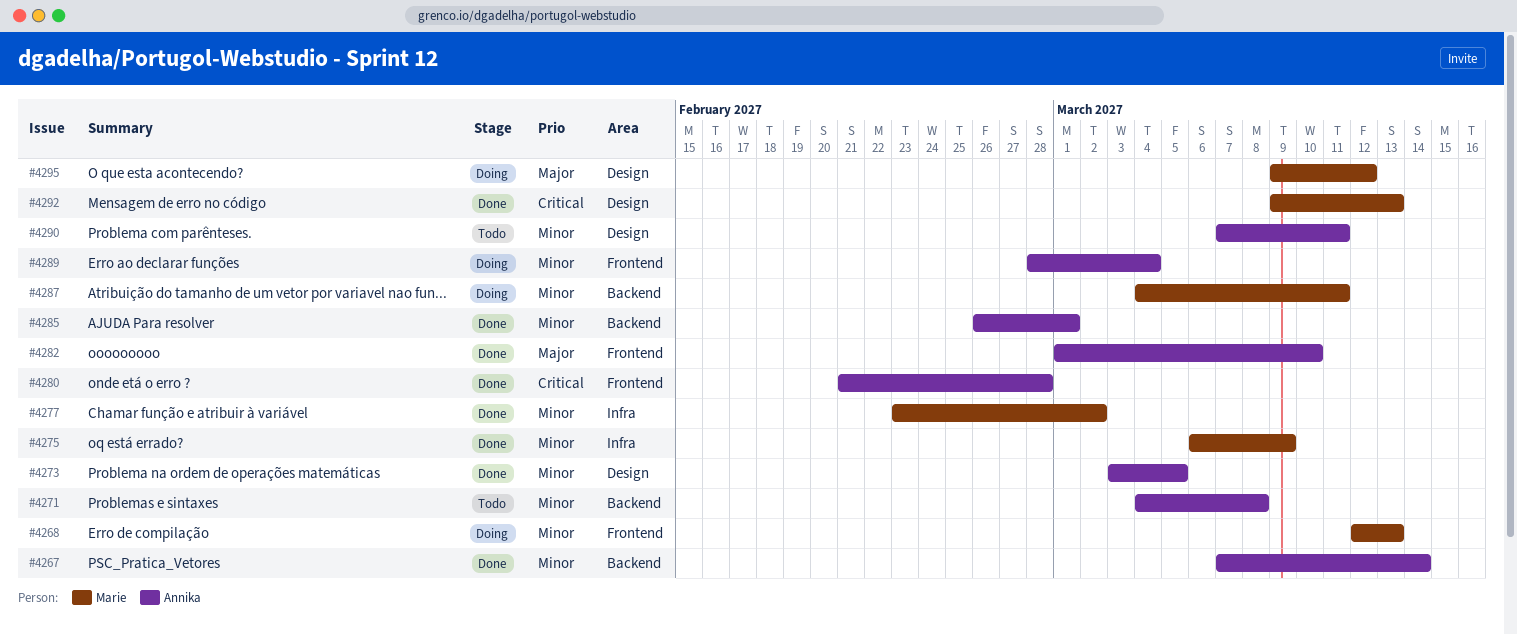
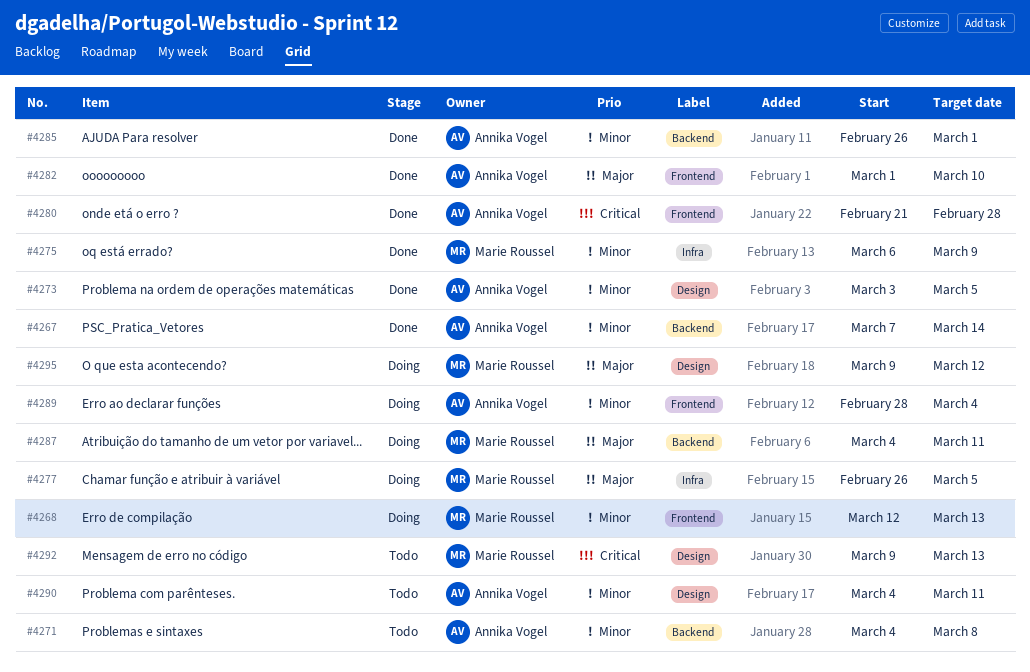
#4277, status: Done -> Doing
#4277, priority: Minor -> Major
#4277, start: Feb 23 -> Feb 26
#4277, due: Mar 2 -> Mar 5
#4287, priority: Minor -> Major
#4290, start: Mar 7 -> Mar 4
#4292, status: Done -> Todo

